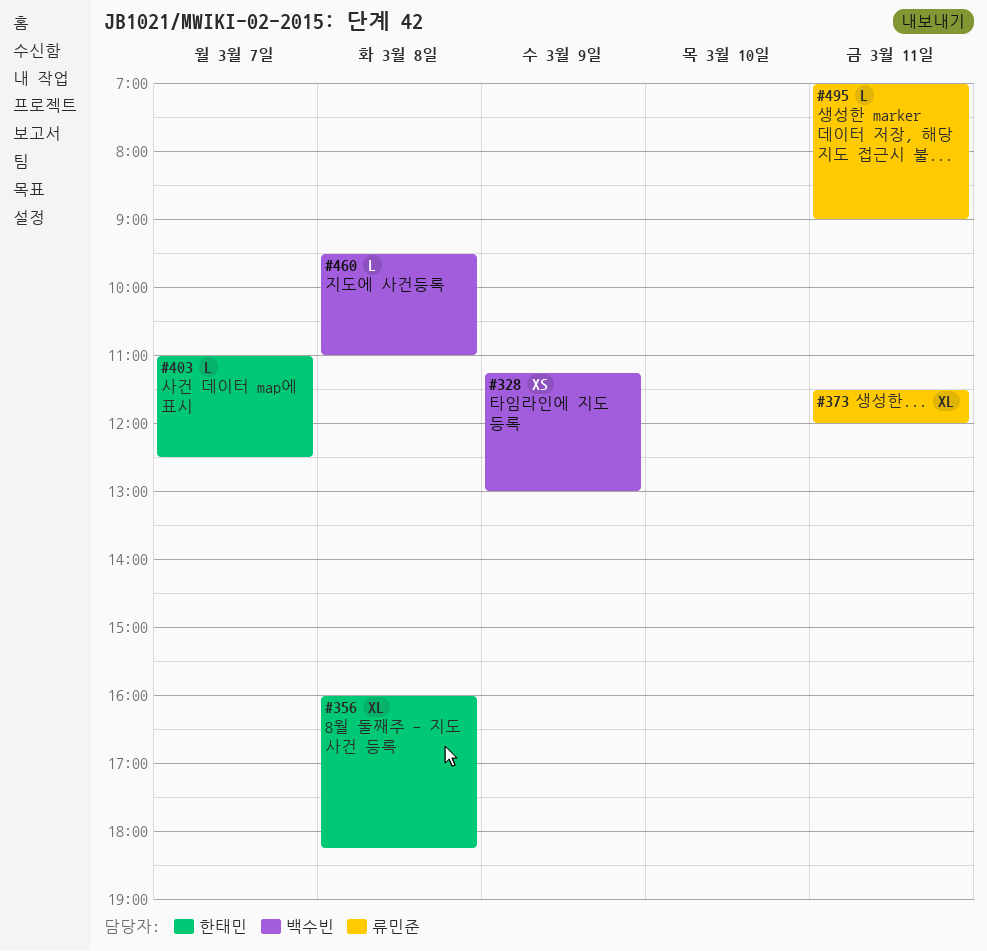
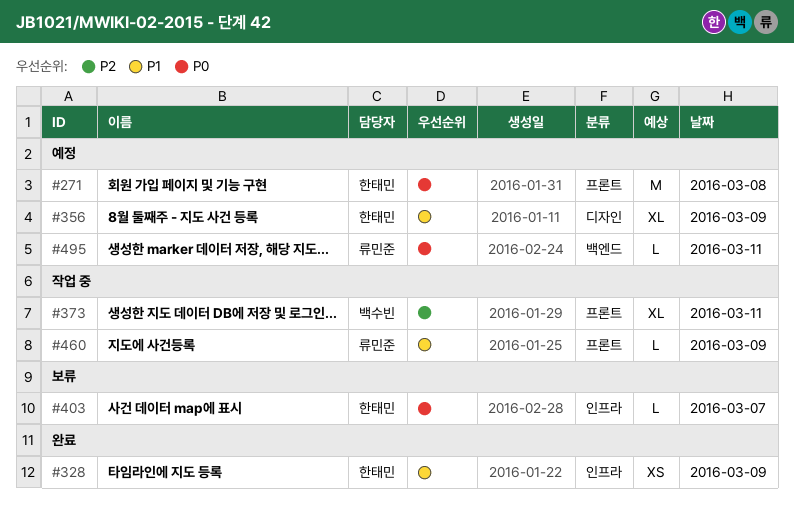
#271: none -> present
#328, owner: 백수빈 -> 한태민
#356, day: Mar 8 -> Mar 9
#373, owner: 류민준 -> 백수빈
#460, owner: 백수빈 -> 류민준
#460, day: Mar 8 -> Mar 9

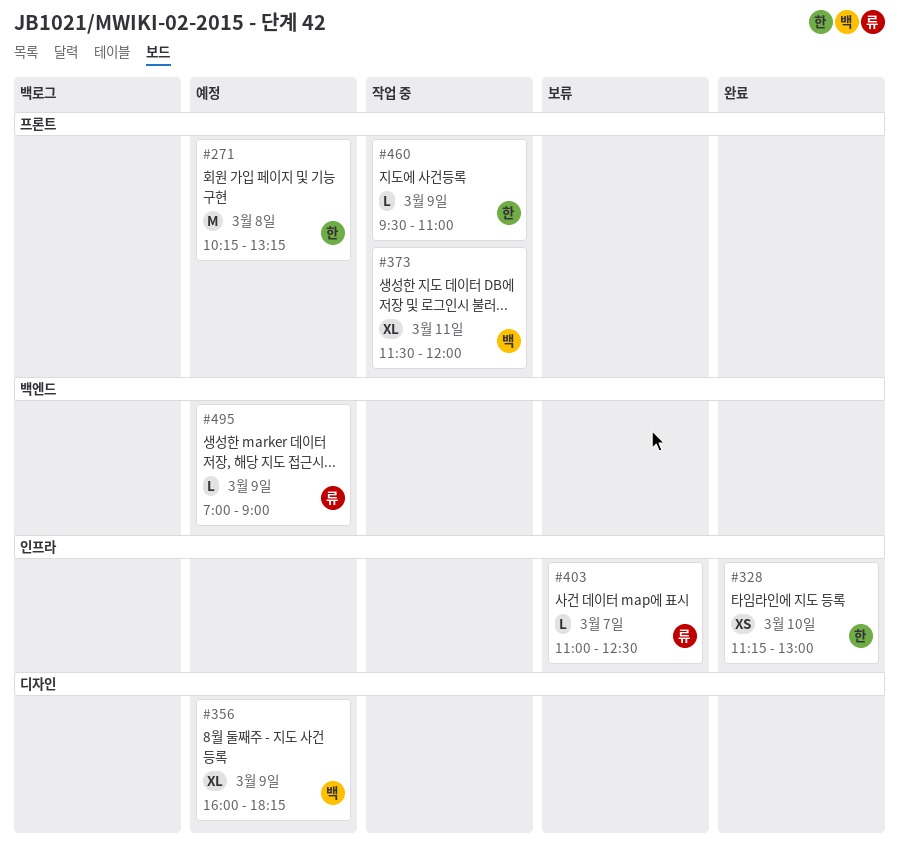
#328, day: Mar 9 -> Mar 10
#356, owner: 한태민 -> 백수빈
#403, owner: 한태민 -> 류민준
#460, owner: 류민준 -> 한태민
#495, day: Mar 11 -> Mar 9

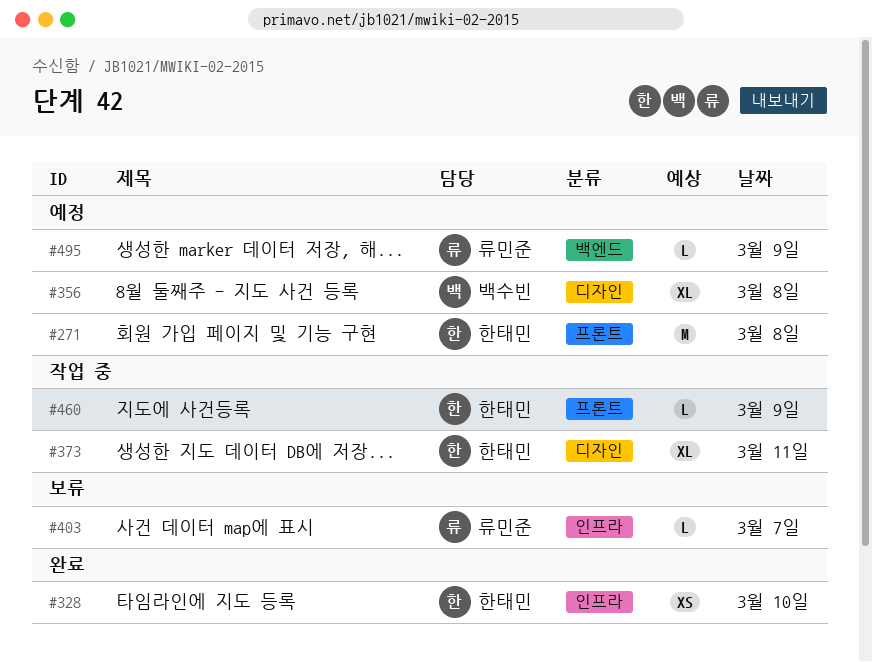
#356, day: Mar 9 -> Mar 8
#373, owner: 백수빈 -> 한태민
#373, label: 프론트 -> 디자인

